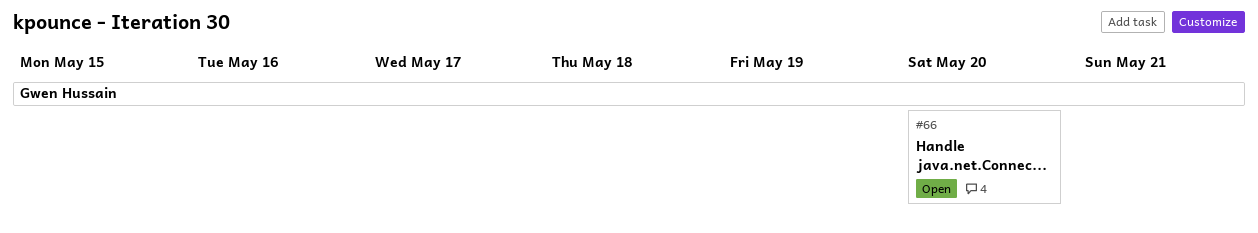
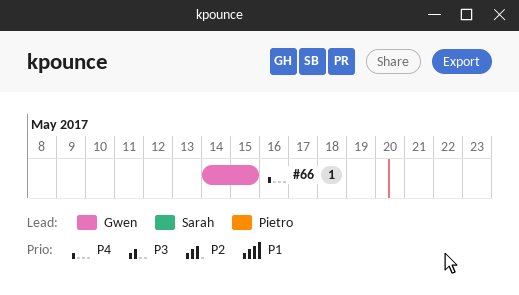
#66, due: May 20 -> May 15

